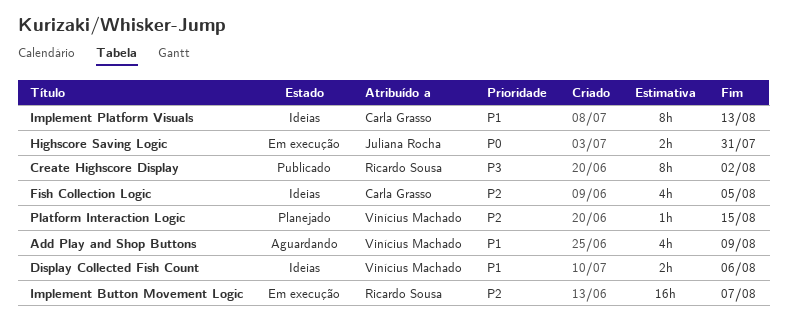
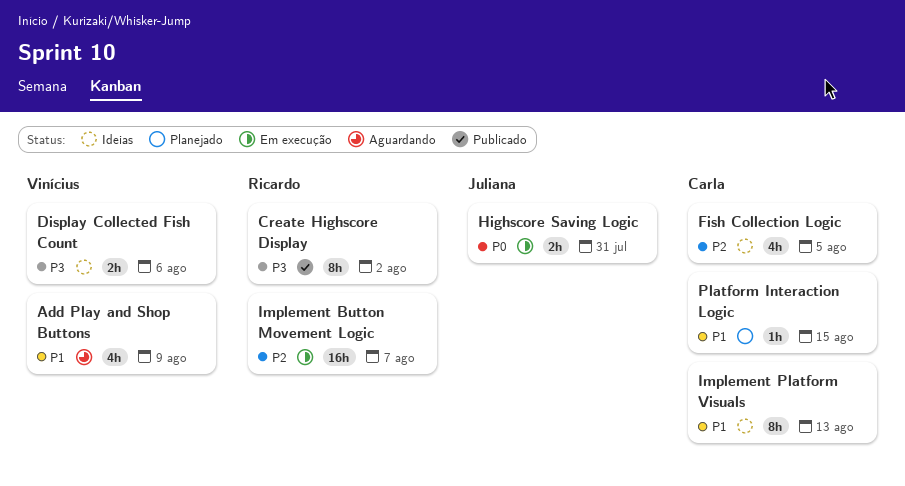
Display Collected Fish Count, priority: P1 -> P3
Platform Interaction Logic, owner: Vinícius Machado -> Carla Grasso
Platform Interaction Logic, priority: P2 -> P1

